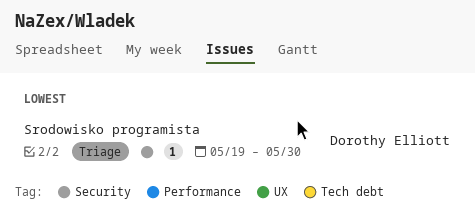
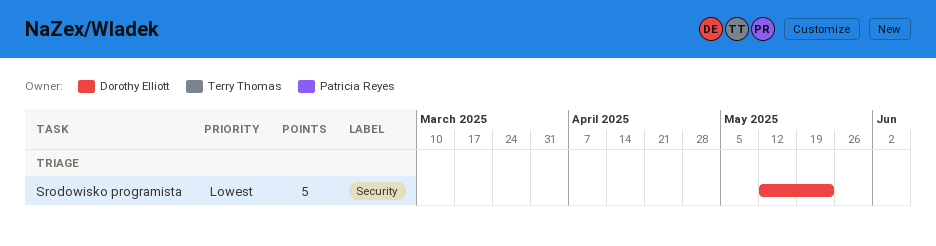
Srodowisko programista, estimate: 1 -> 5
Srodowisko programista, start: May 19 -> May 12
Srodowisko programista, due: May 30 -> May 23

